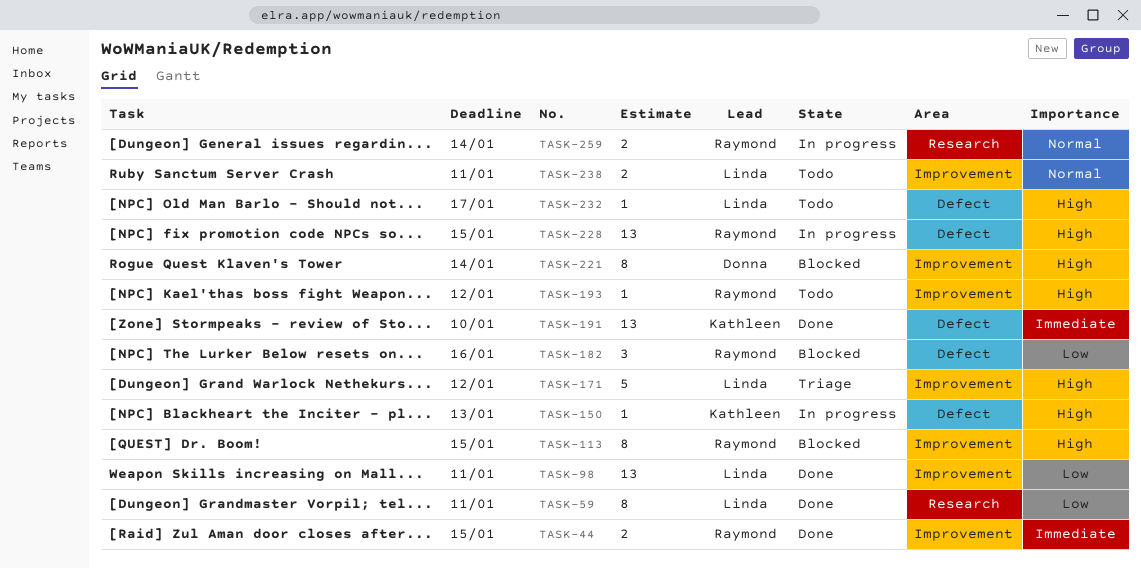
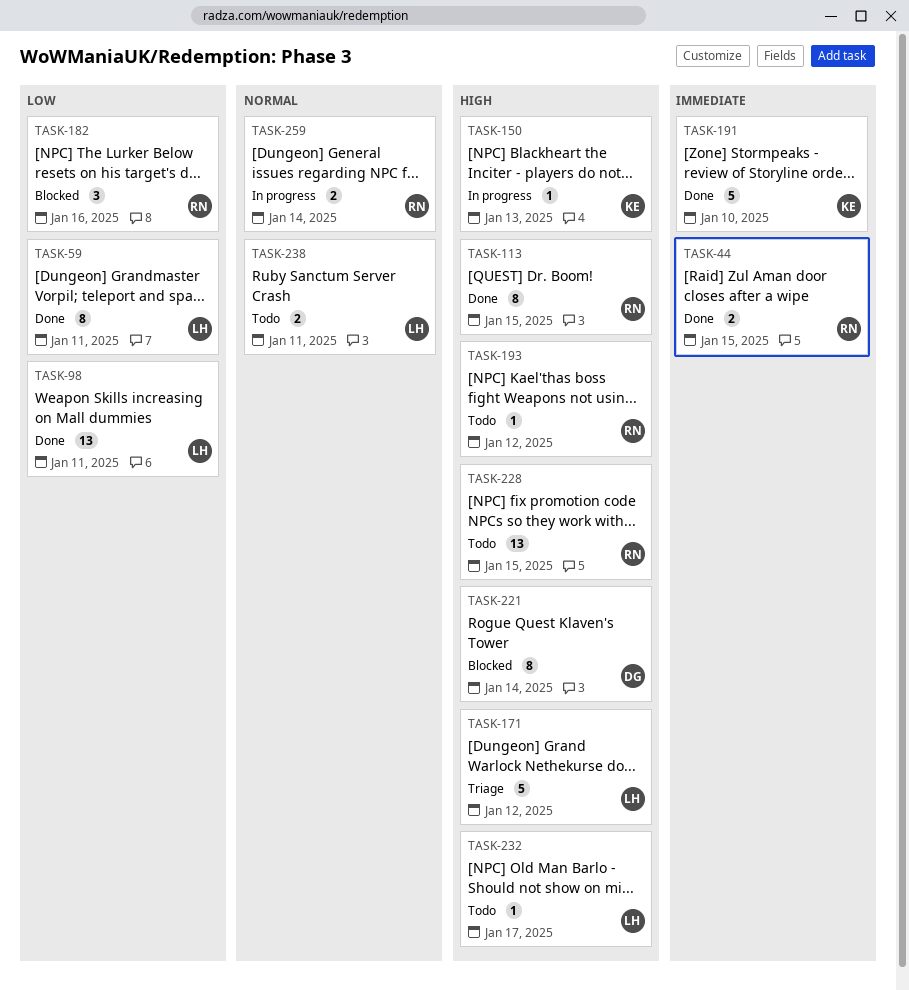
TASK-113, status: Blocked -> Done
TASK-191, estimate: 13 -> 5
TASK-228, status: In progress -> Todo

